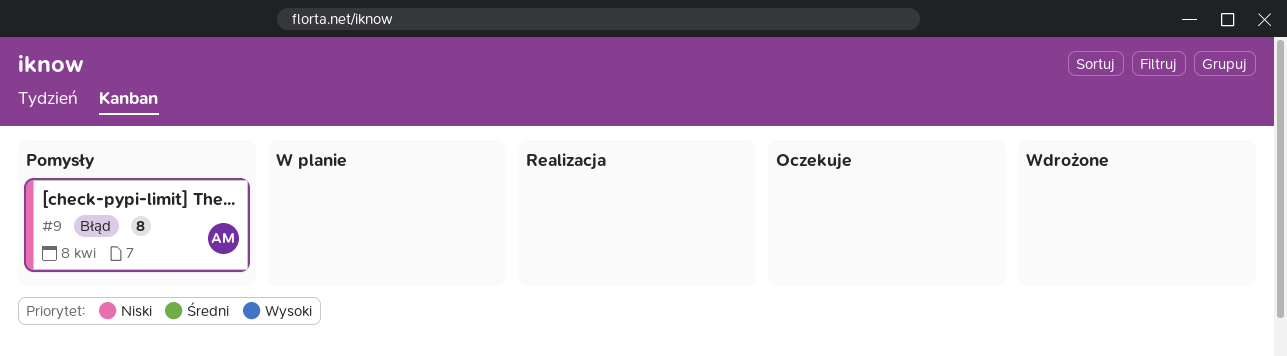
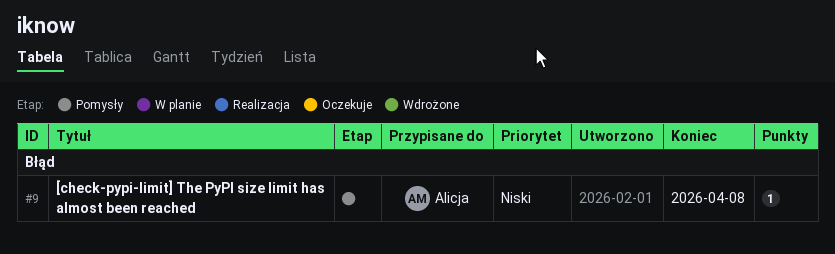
#9, estimate: 8 -> 1

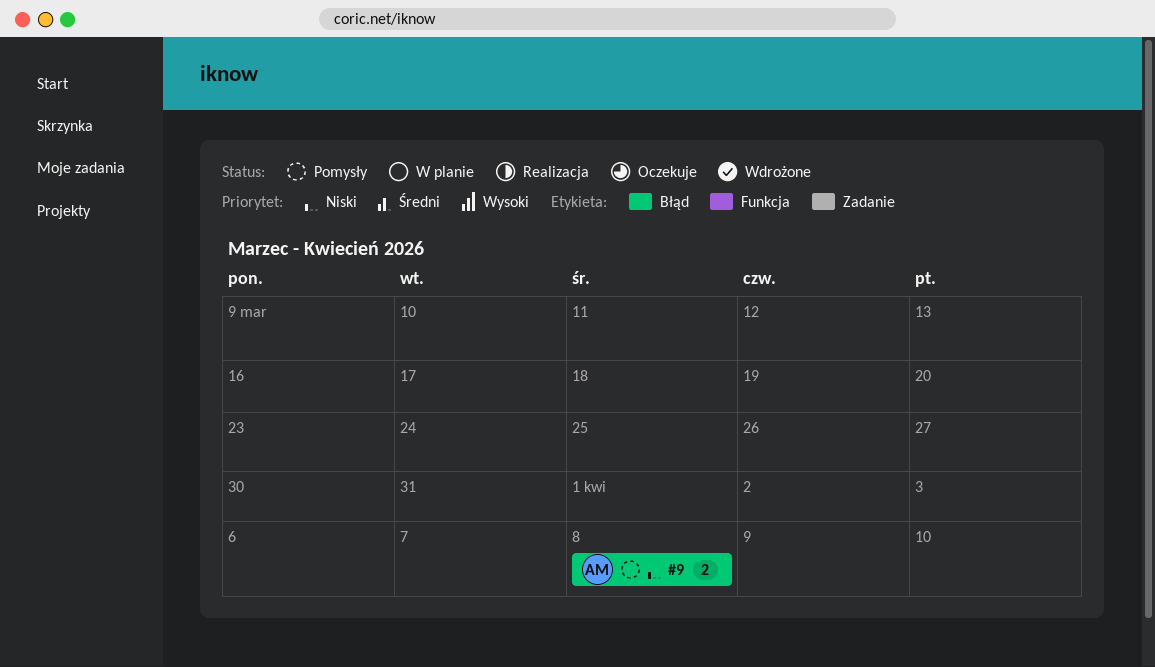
#9, estimate: 1 -> 2

